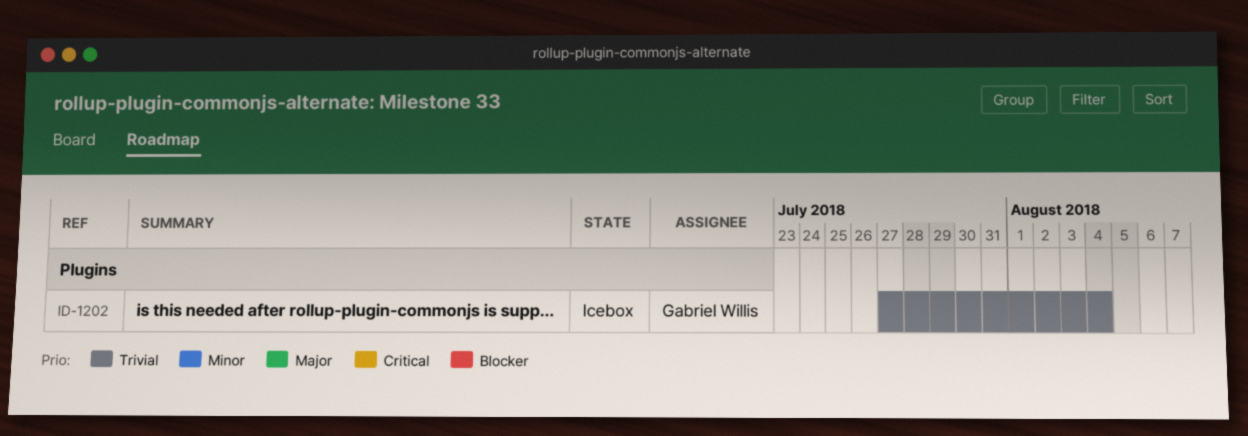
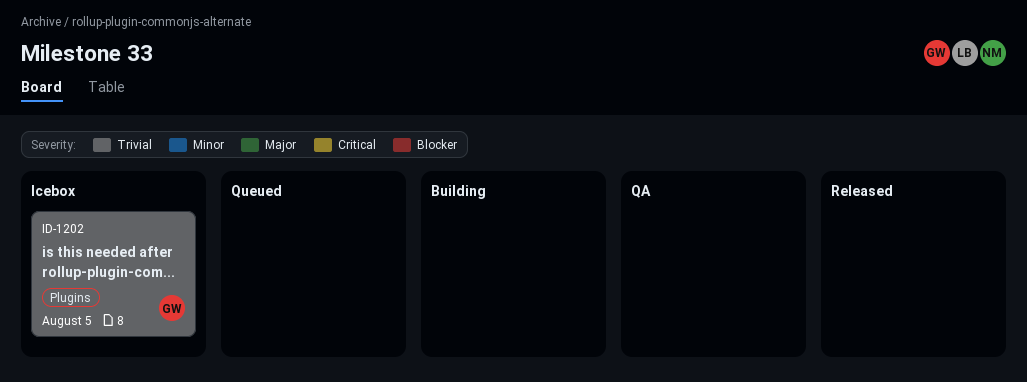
ID-1202, due: Aug 4 -> Aug 5

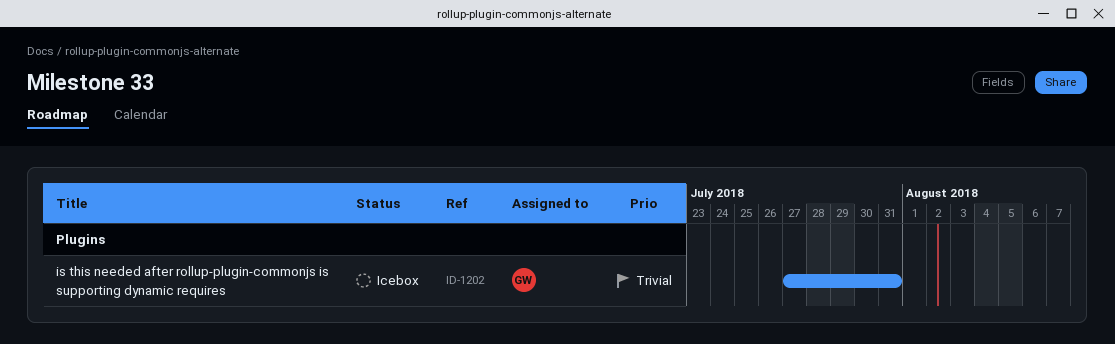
ID-1202, due: Aug 5 -> Jul 31

